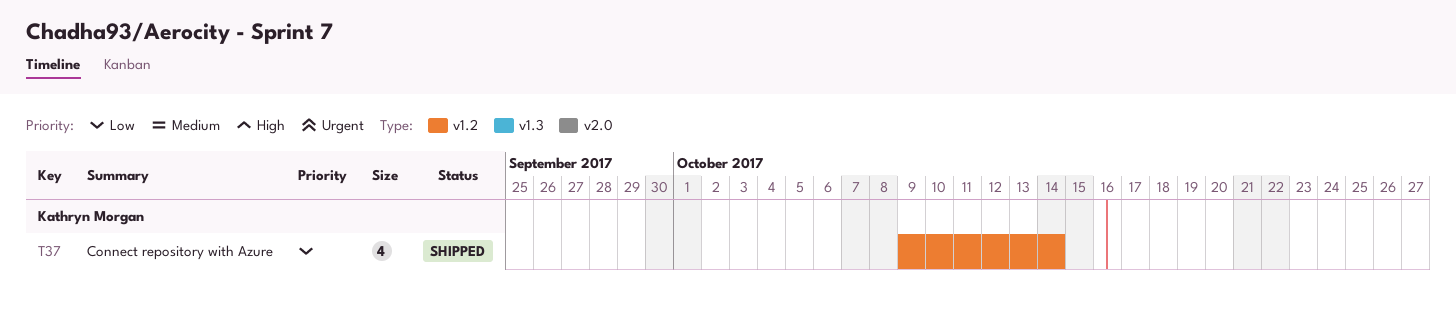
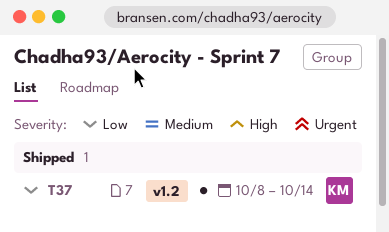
T37, estimate: 4 -> 1
T37, start: Oct 9 -> Oct 8

